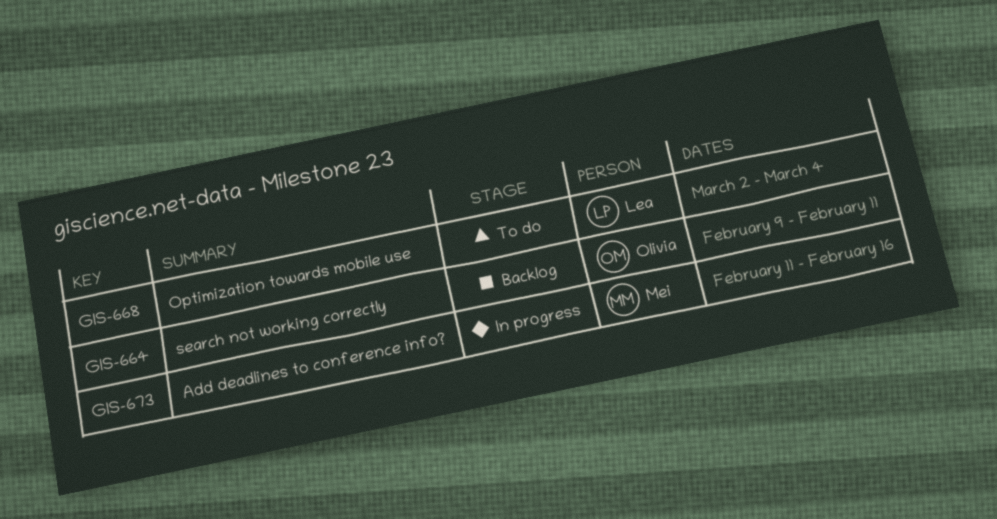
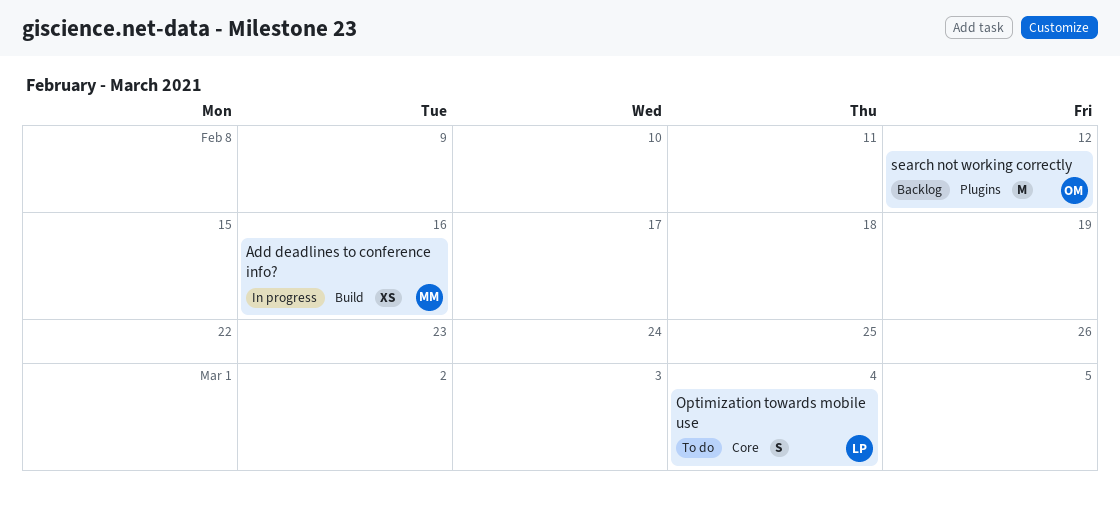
search not working correctly, due: Feb 11 -> Feb 12

